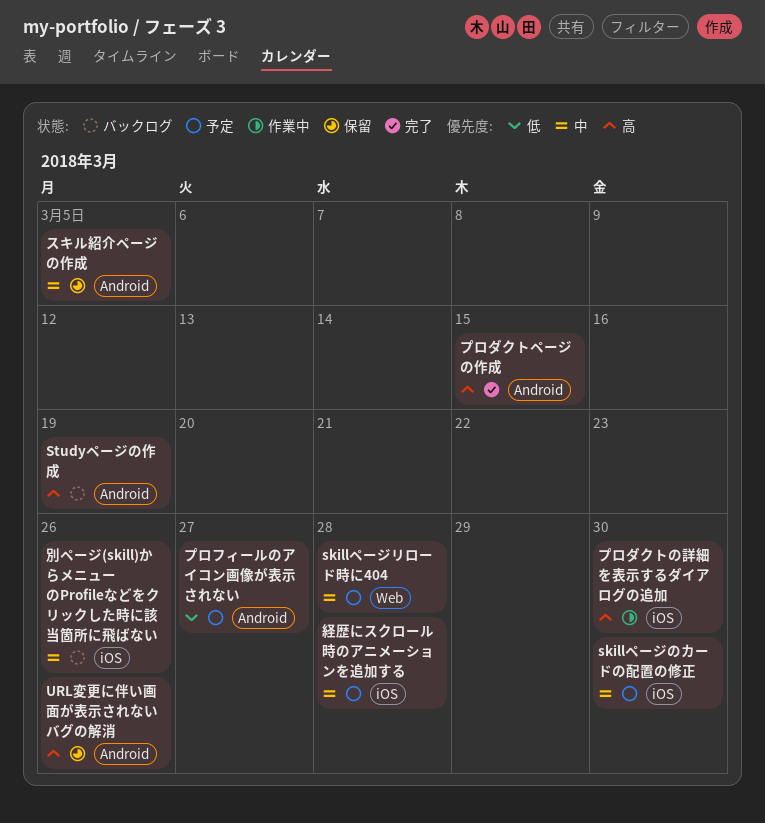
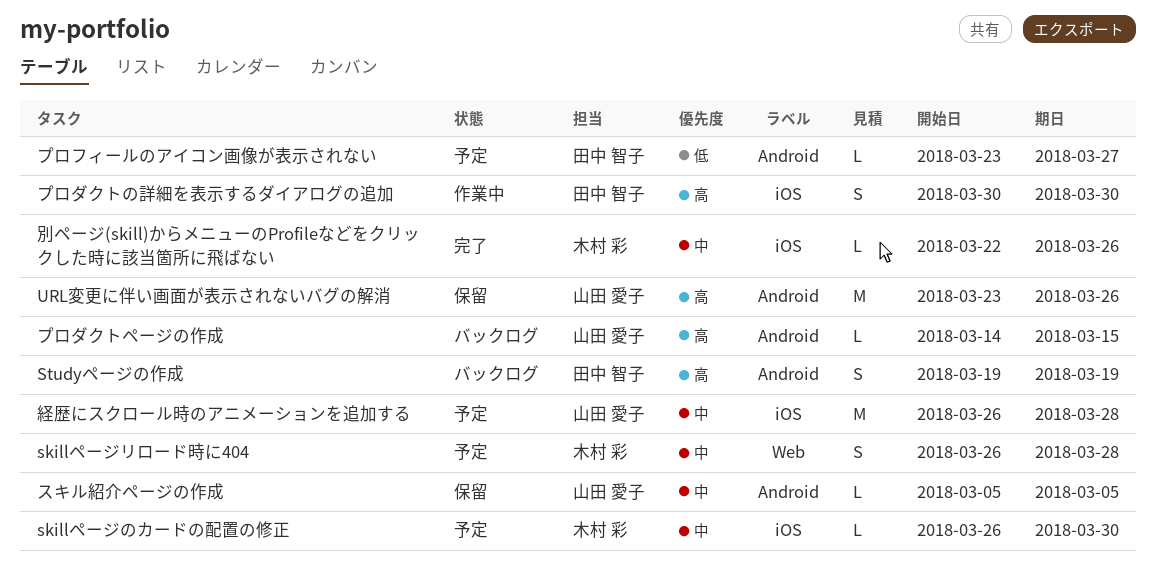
プロダクトページの作成, status: 完了 -> バックログ
別ページ(skill)からメニューのProfileなどをクリックした時に該当箇所に飛ばない, status: バックログ -> 完了

